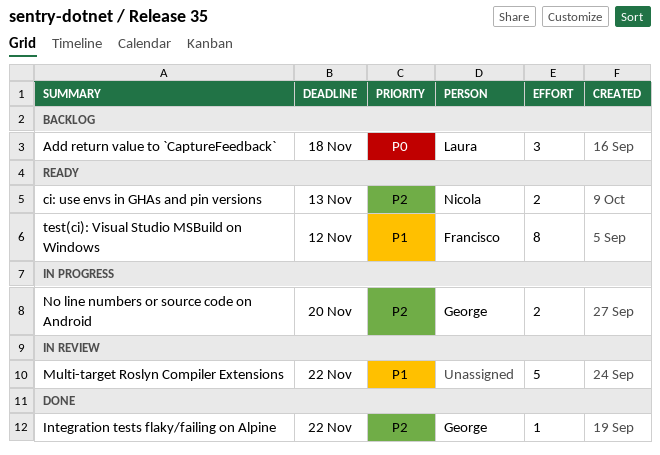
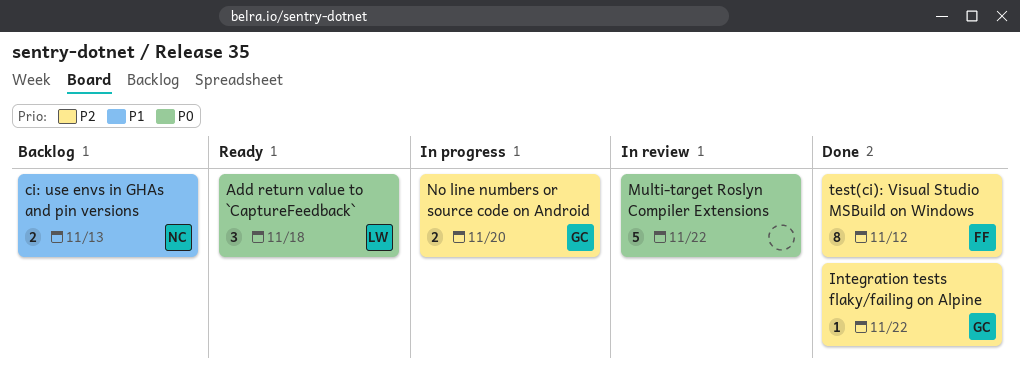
Add return value to `CaptureFeedback`, status: Backlog -> Ready
ci: use envs in GHAs and pin versions, status: Ready -> Backlog
ci: use envs in GHAs and pin versions, priority: P2 -> P1
Multi-target Roslyn Compiler Extensions, priority: P1 -> P0
test(ci): Visual Studio MSBuild on Windows, status: Ready -> Done
test(ci): Visual Studio MSBuild on Windows, priority: P1 -> P2

